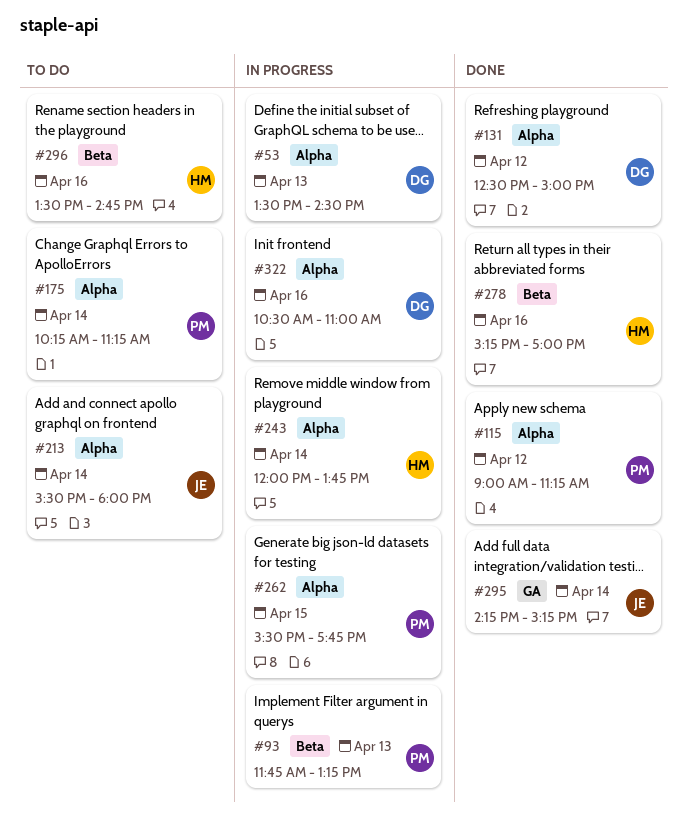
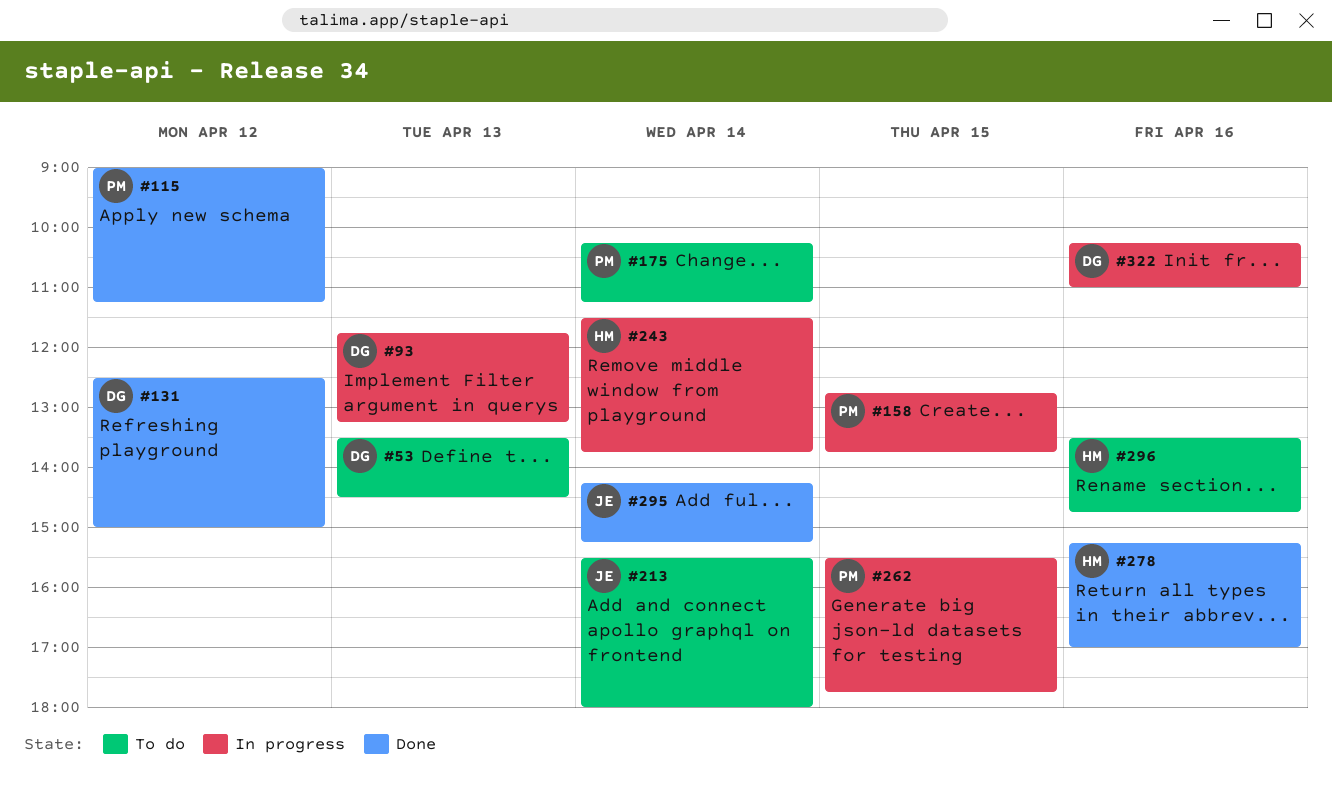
#53, status: In progress -> To do
#93, owner: PM -> DG
#158: none -> present
#243, begins: 12:00 -> 11:30
#322, begins: 10:30 -> 10:15

